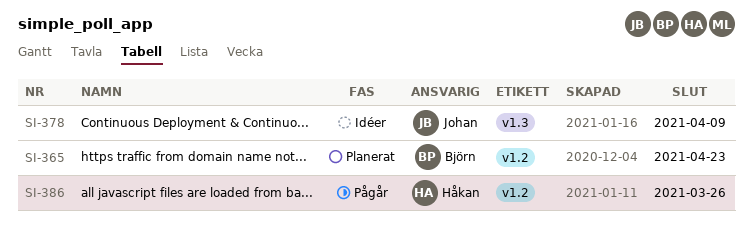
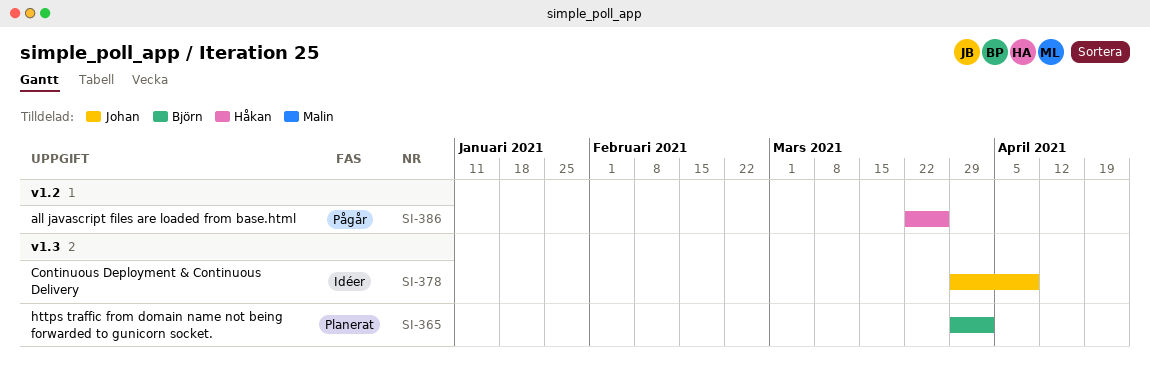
SI-365, label: v1.2 -> v1.3
SI-365, due: Apr 23 -> Apr 2

